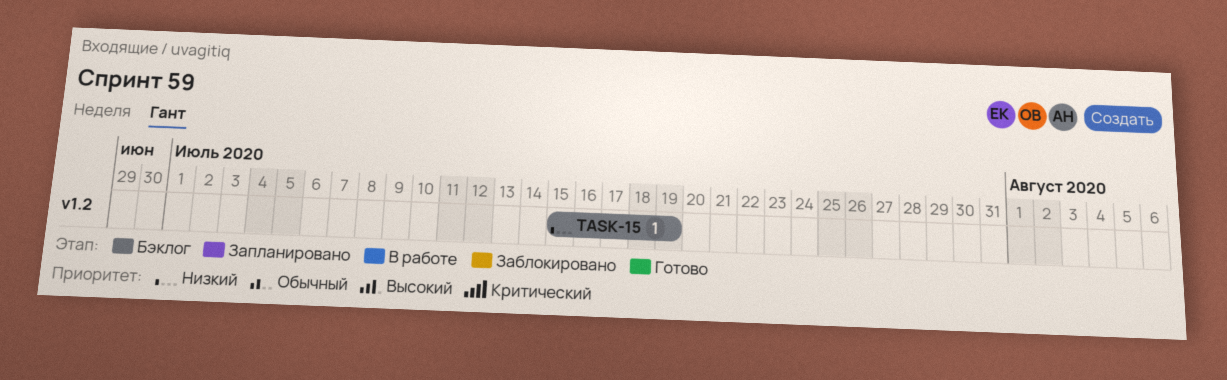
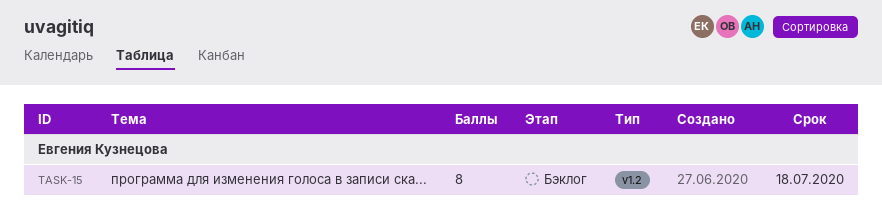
TASK-15, estimate: 1 -> 8
TASK-15, due: Jul 19 -> Jul 18

